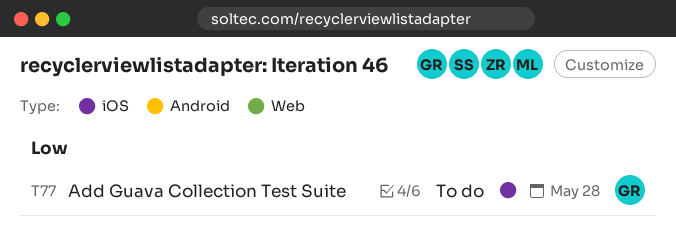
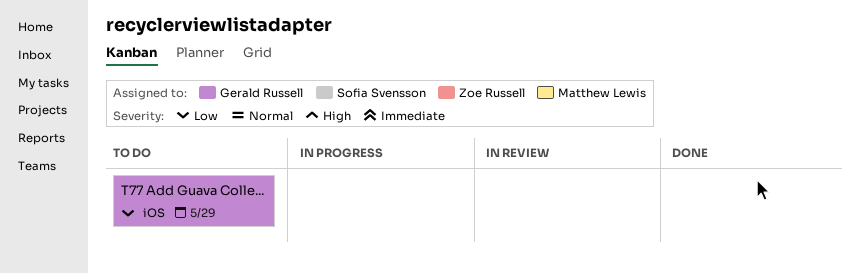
T77, due: May 28 -> May 29

